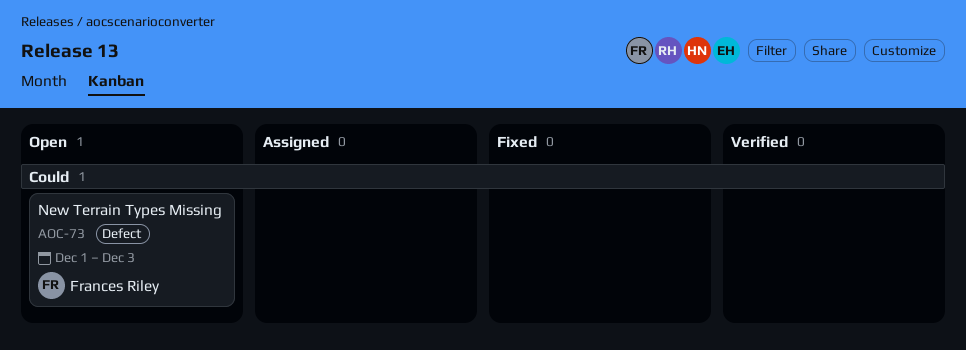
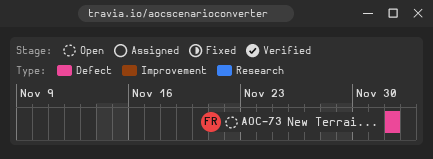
AOC-73, start: Dec 1 -> Dec 2
AOC-73, due: Dec 3 -> Dec 2

